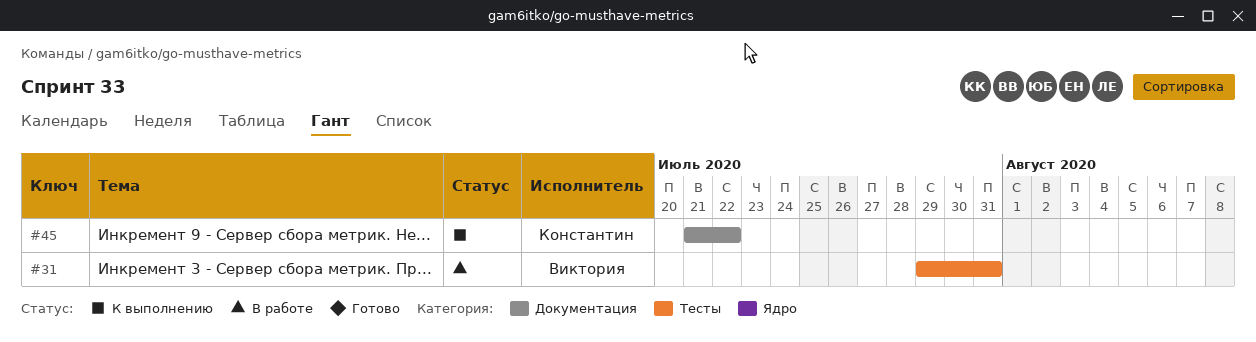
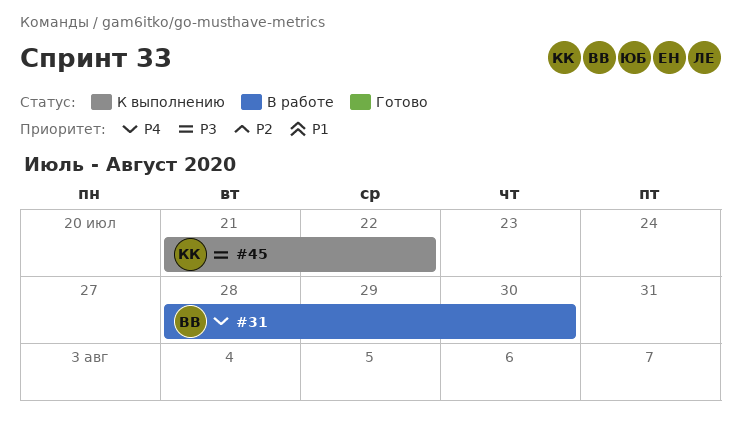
#31, start: Jul 29 -> Jul 28
#31, due: Jul 31 -> Jul 30

